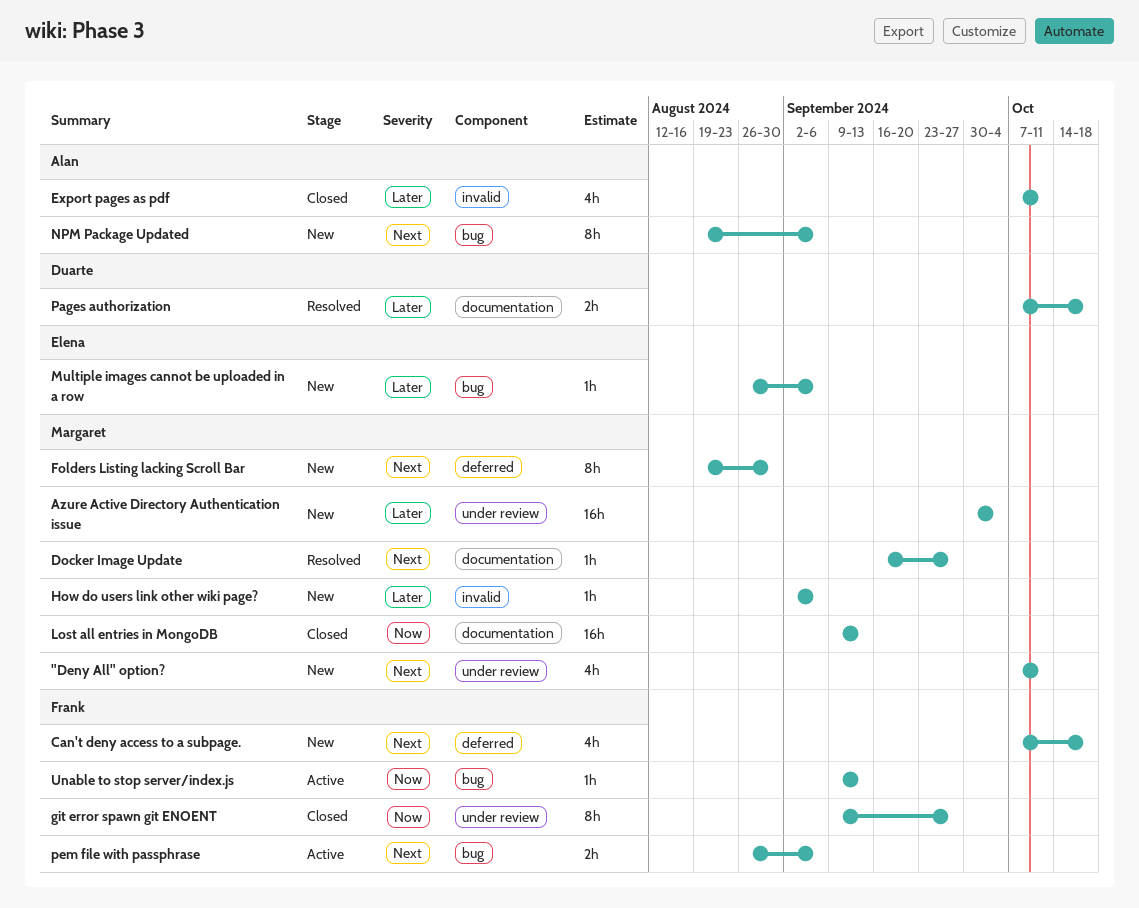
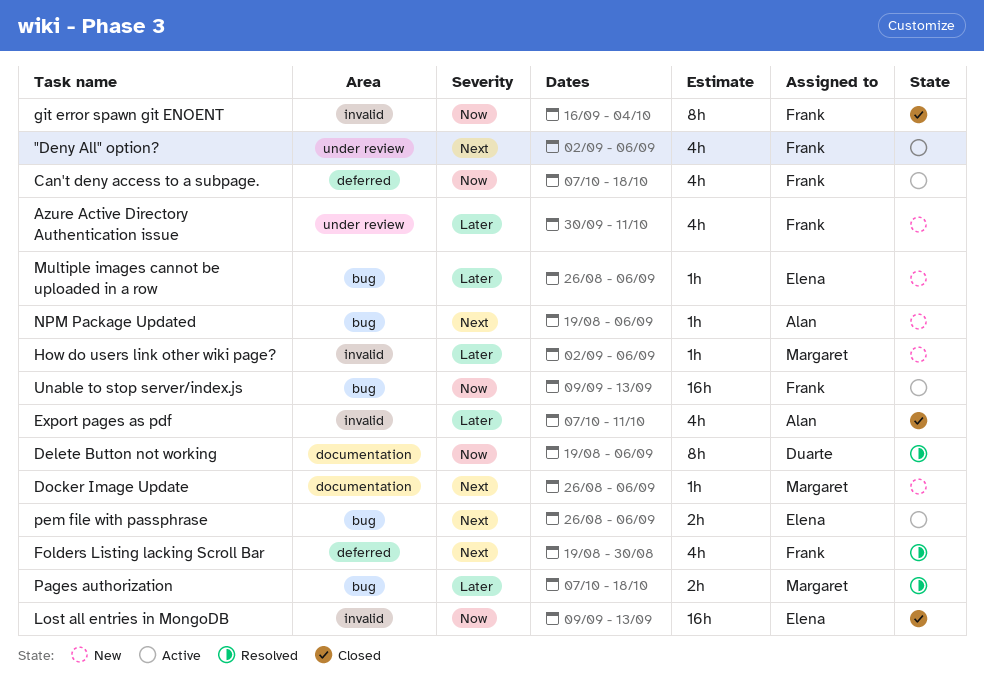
"Deny All" option?, status: New -> Active
"Deny All" option?, owner: Margaret -> Frank
"Deny All" option?, start: Oct 7 -> Sep 2
"Deny All" option?, due: Oct 11 -> Sep 6
Azure Active Directory Authentication issue, owner: Margaret -> Frank
Azure Active Directory Authentication issue, estimate: 16h -> 4h
Azure Active Directory Authentication issue, due: Oct 4 -> Oct 11
Can't deny access to a subpage., status: New -> Active
Can't deny access to a subpage., priority: Next -> Now
Delete Button not working: none -> present
Docker Image Update, status: Resolved -> New
Docker Image Update, start: Sep 16 -> Aug 26
Docker Image Update, due: Sep 27 -> Sep 6
Folders Listing lacking Scroll Bar, status: New -> Resolved
Folders Listing lacking Scroll Bar, owner: Margaret -> Frank
Folders Listing lacking Scroll Bar, estimate: 8h -> 4h
git error spawn git ENOENT, label: under review -> invalid
git error spawn git ENOENT, start: Sep 9 -> Sep 16
git error spawn git ENOENT, due: Sep 27 -> Oct 4
Lost all entries in MongoDB, owner: Margaret -> Elena
Lost all entries in MongoDB, label: documentation -> invalid
NPM Package Updated, estimate: 8h -> 1h
Pages authorization, owner: Duarte -> Margaret
Pages authorization, label: documentation -> bug
pem file with passphrase, owner: Frank -> Elena
Unable to stop server/index.js, estimate: 1h -> 16h

